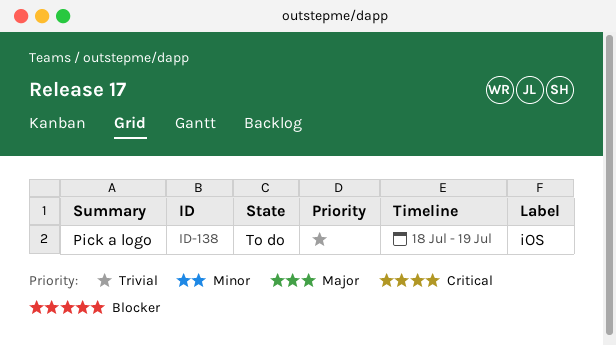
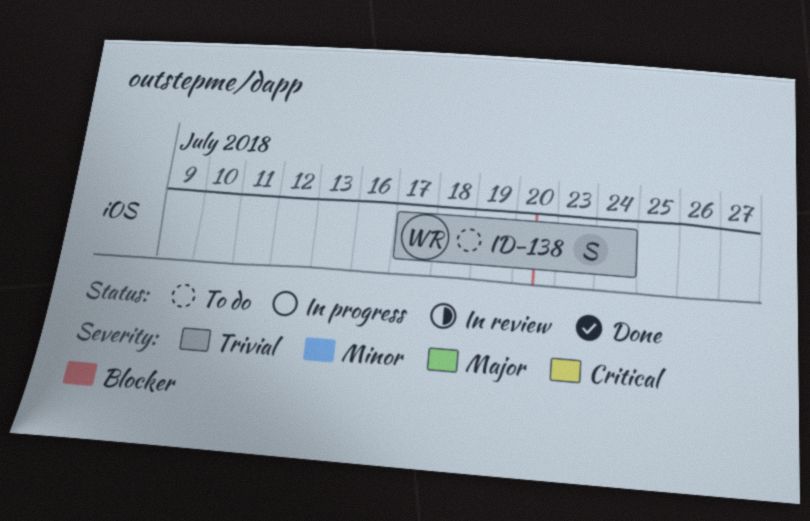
ID-138, start: Jul 18 -> Jul 17
ID-138, due: Jul 19 -> Jul 24

